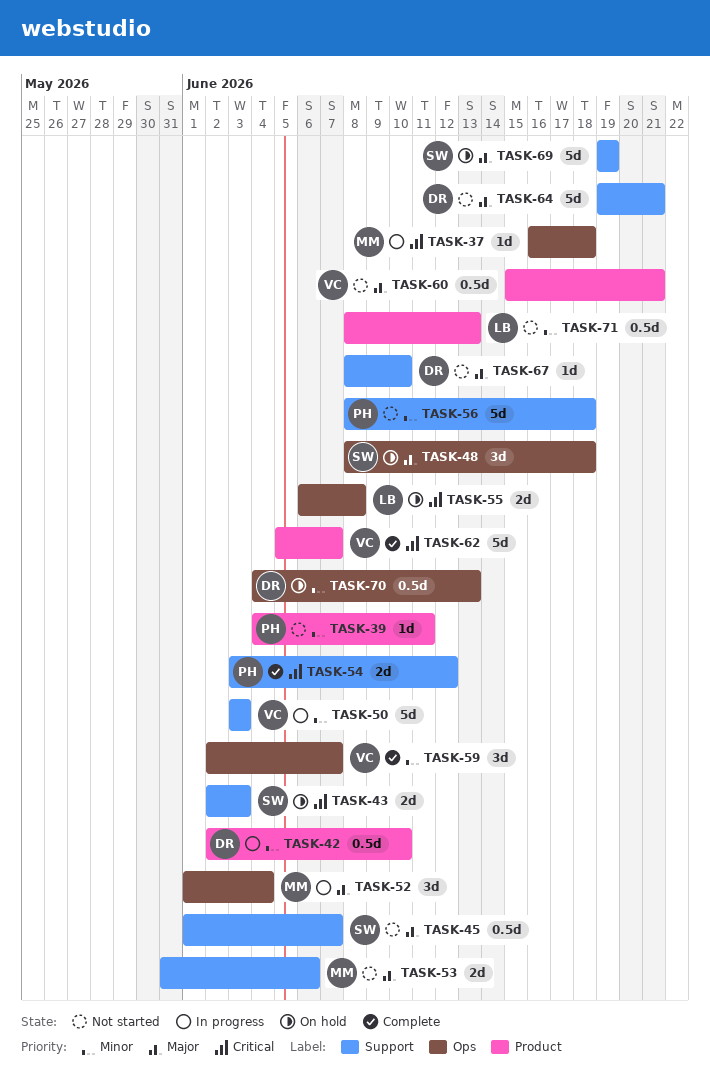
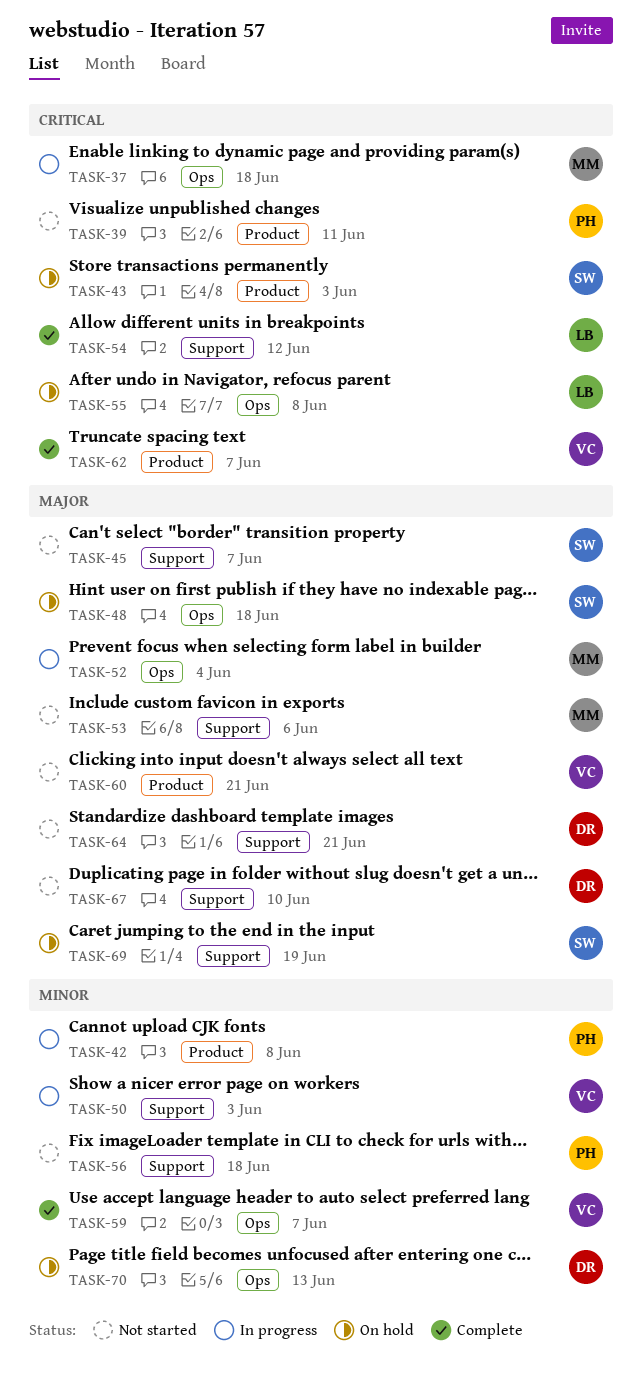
TASK-39, priority: Minor -> Critical
TASK-42, owner: DR -> PH
TASK-42, due: Jun 10 -> Jun 8
TASK-43, label: Support -> Product
TASK-54, owner: PH -> LB
TASK-71: present -> none

